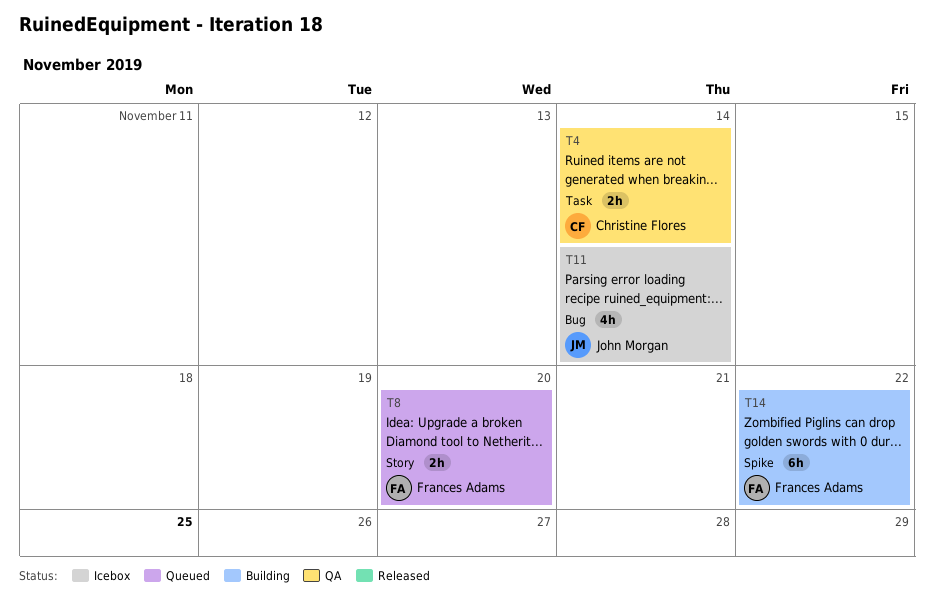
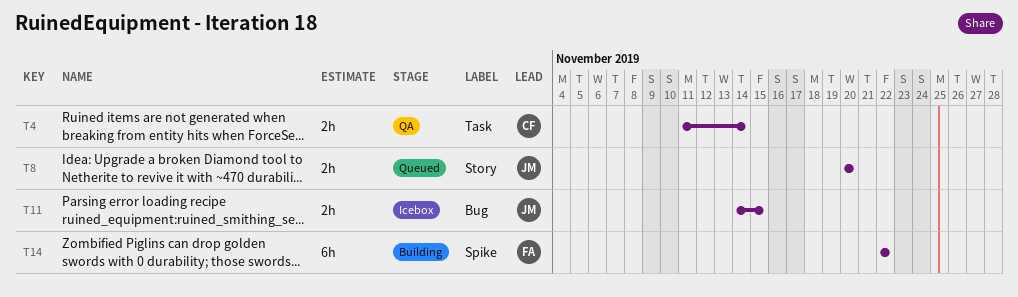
T8, owner: Frances Adams -> John Morgan
T11, estimate: 4h -> 2h
T11, due: Nov 14 -> Nov 15

